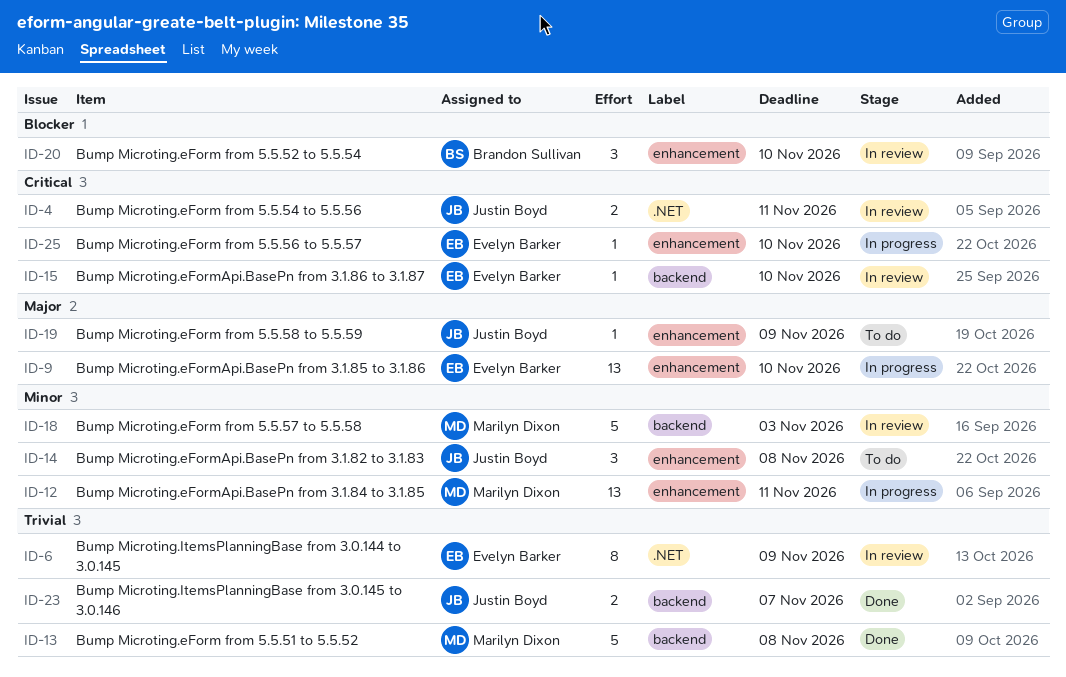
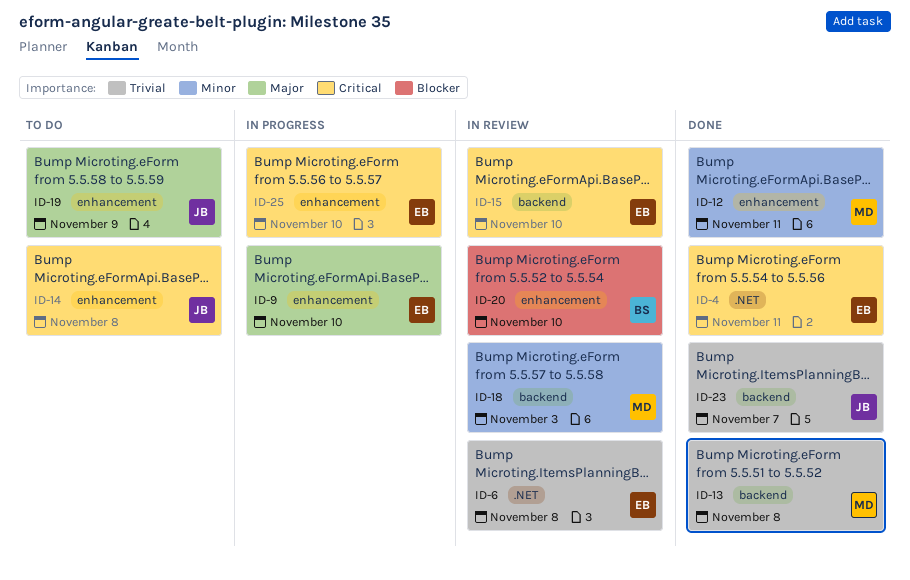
ID-4, status: In review -> Done
ID-4, owner: Justin Boyd -> Evelyn Barker
ID-6, due: Nov 9 -> Nov 8
ID-12, status: In progress -> Done
ID-14, priority: Minor -> Critical

